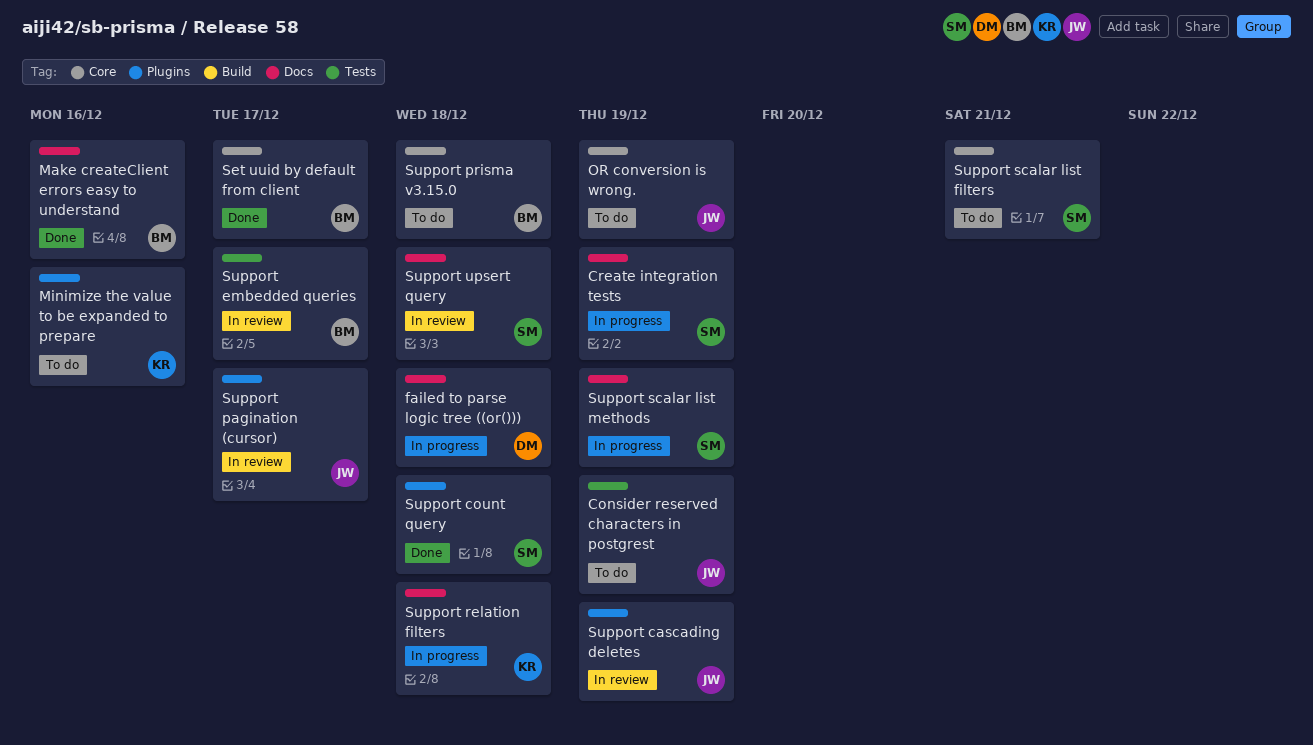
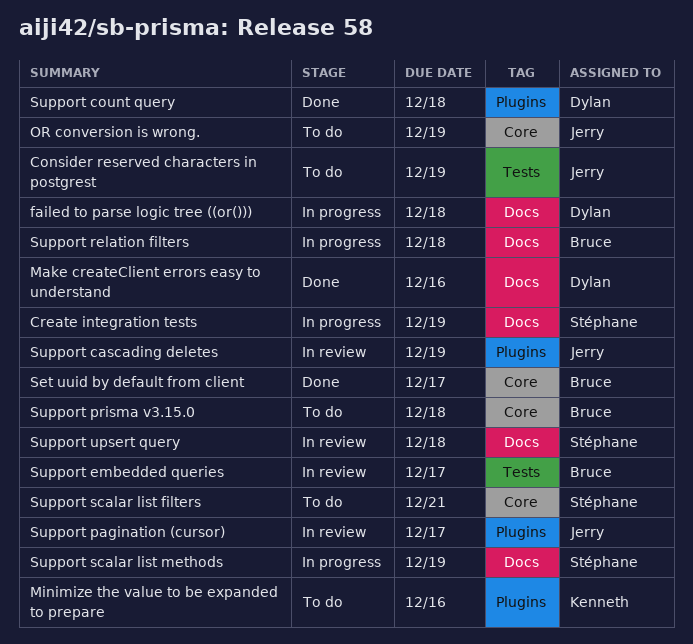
Make createClient errors easy to understand, owner: Bruce -> Dylan
Support count query, owner: Stéphane -> Dylan
Support relation filters, owner: Kenneth -> Bruce

